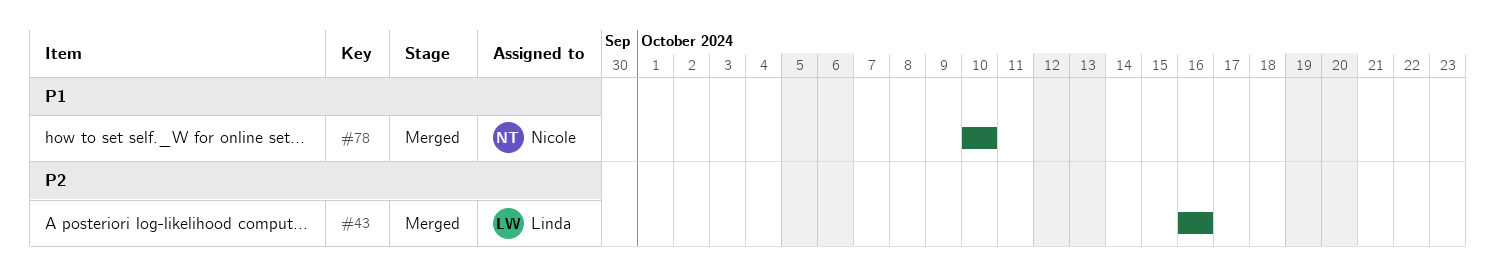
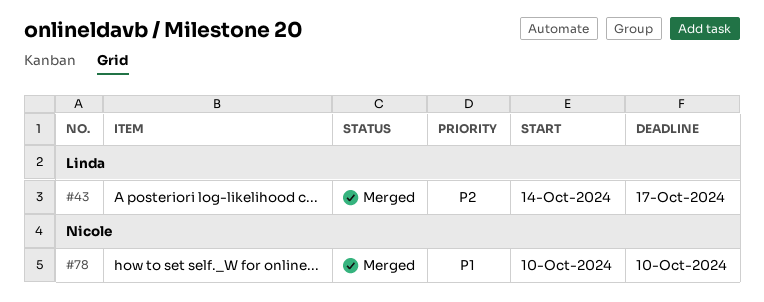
#43, start: Oct 16 -> Oct 14
#43, due: Oct 16 -> Oct 17

